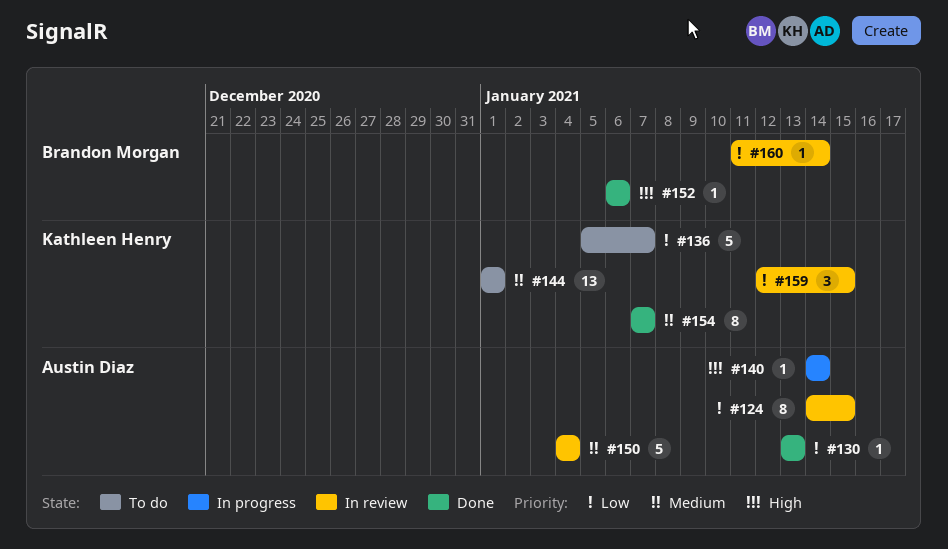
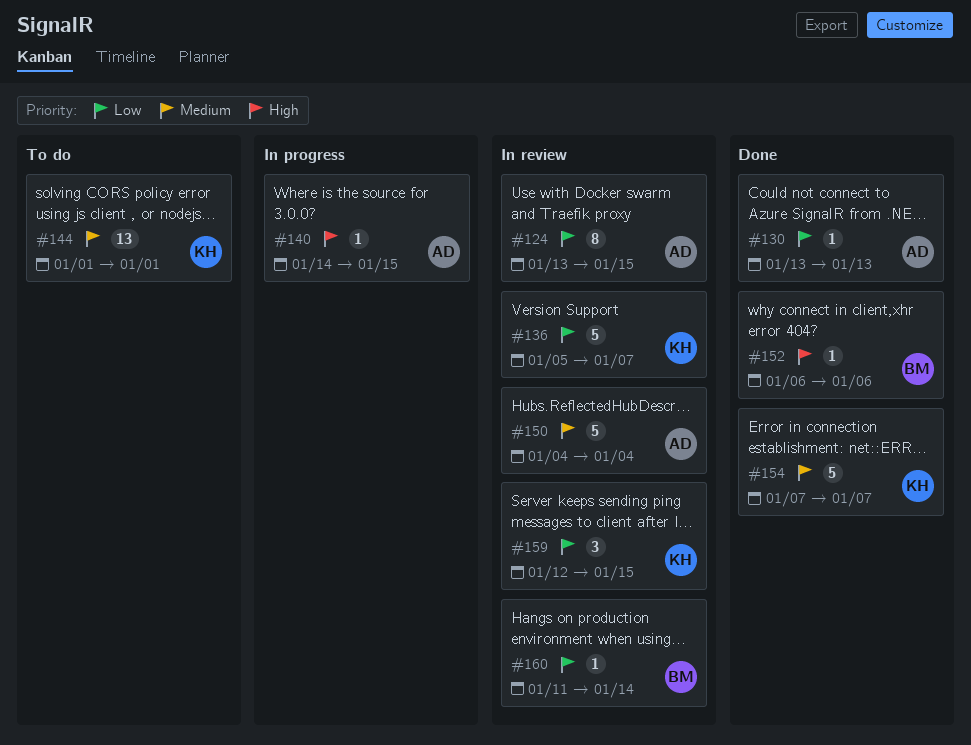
#124, start: Jan 14 -> Jan 13
#136, status: To do -> In review
#140, due: Jan 14 -> Jan 15
#154, estimate: 8 -> 5

